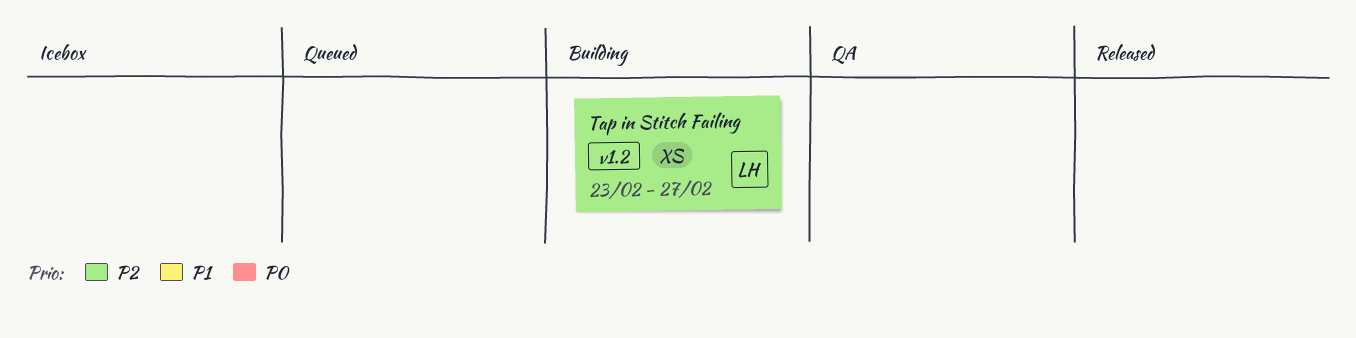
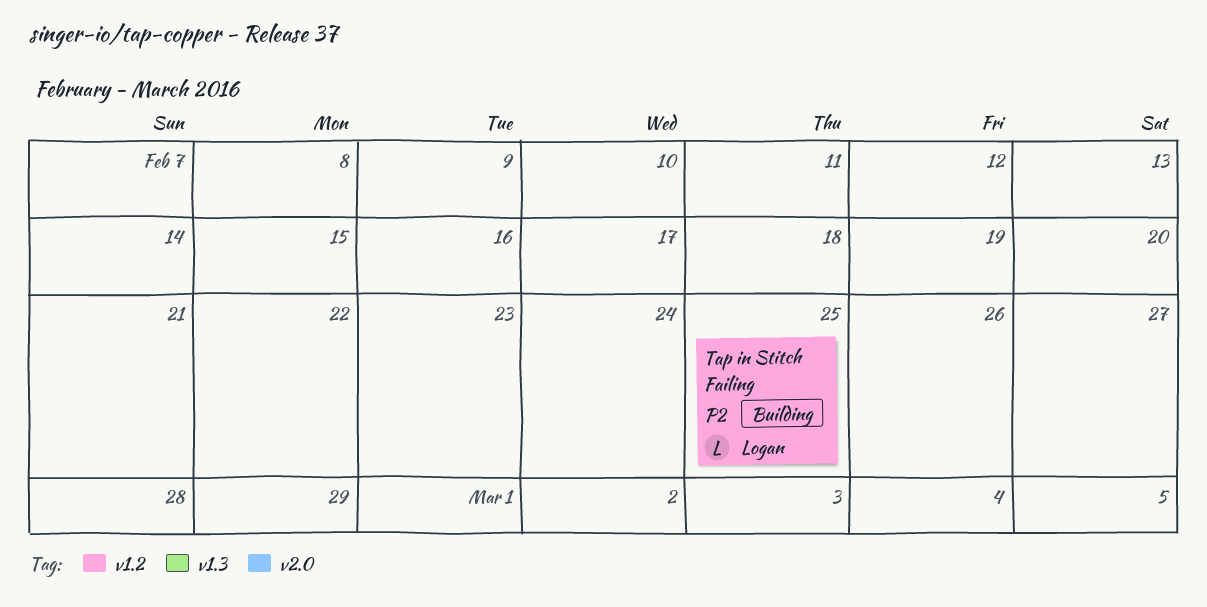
Tap in Stitch Failing, estimate: XS -> L
Tap in Stitch Failing, due: Feb 27 -> Feb 25

